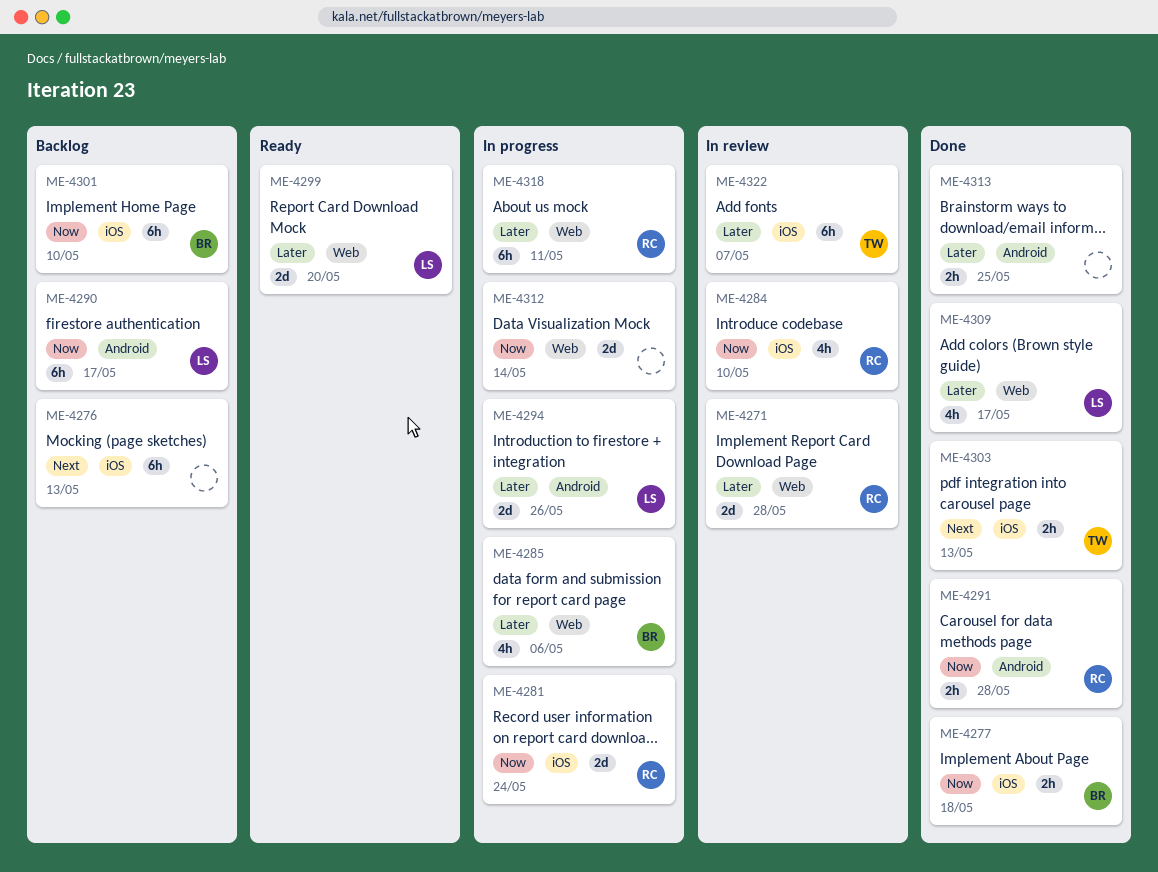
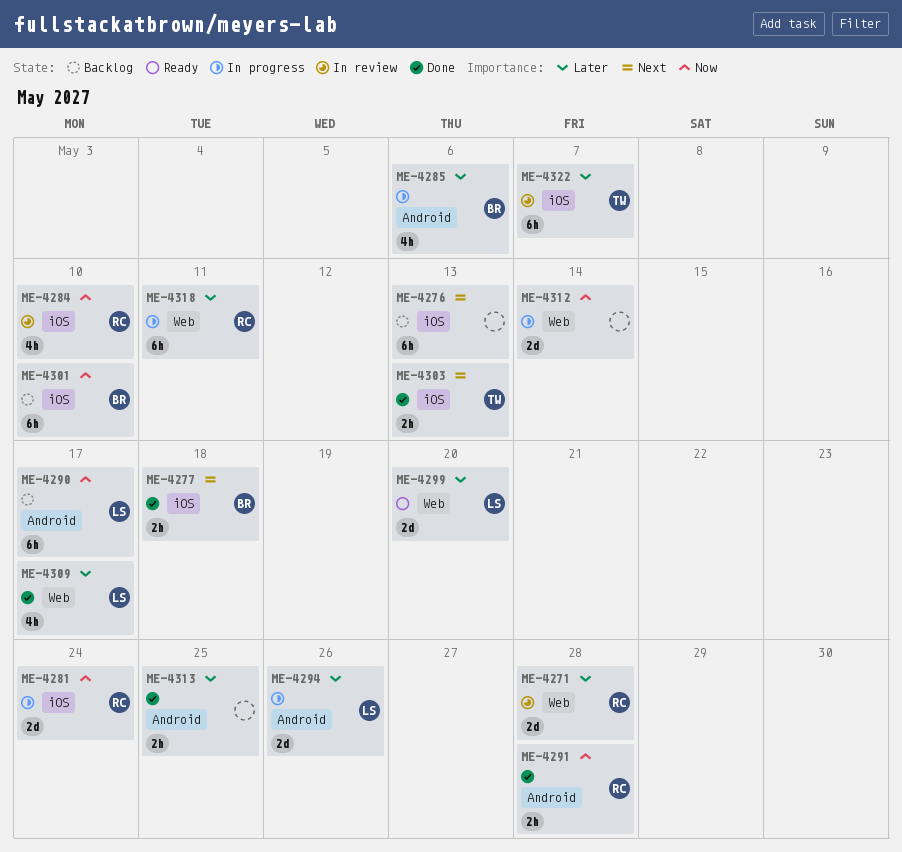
ME-4277, priority: Now -> Next
ME-4285, label: Web -> Android

